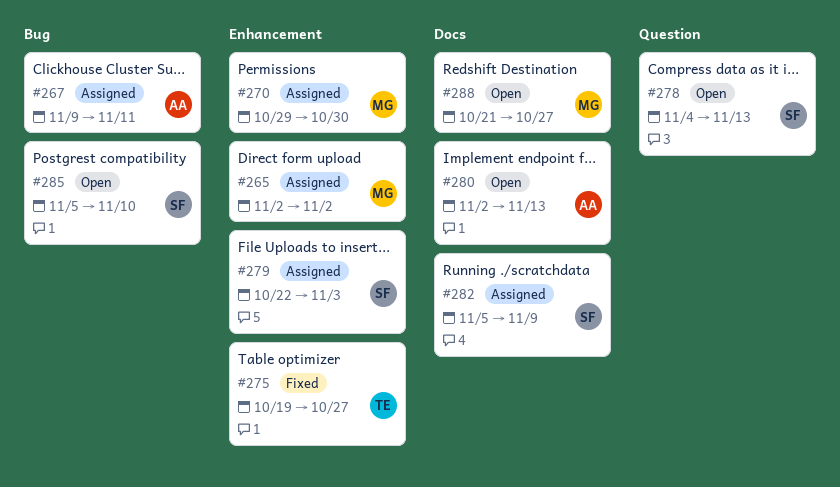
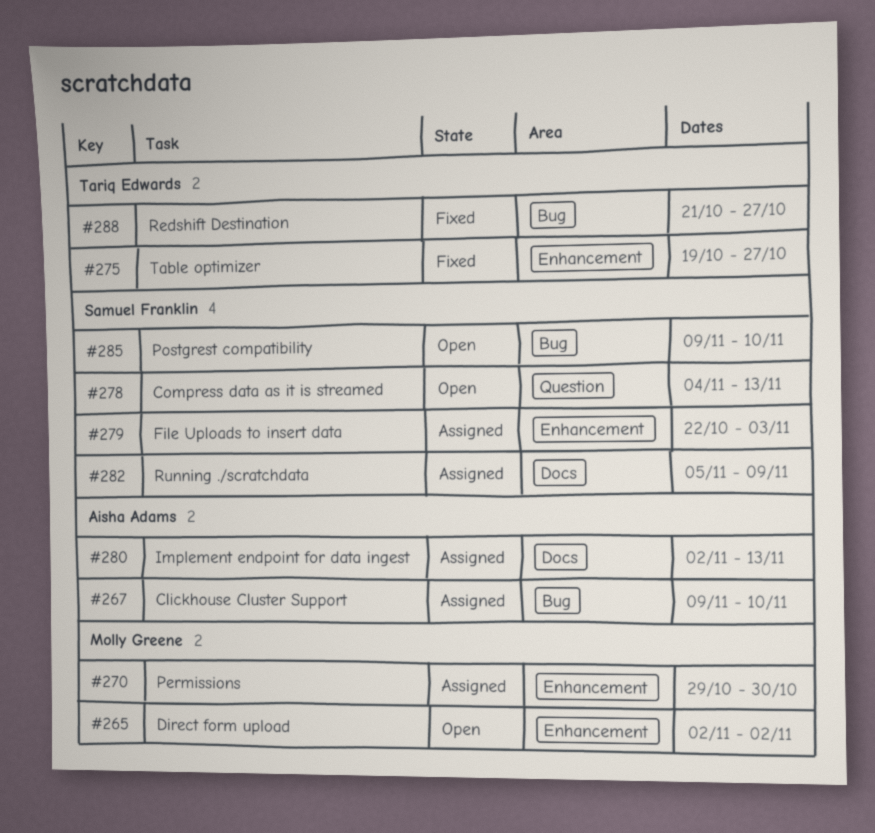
#265, status: Assigned -> Open
#267, due: Nov 11 -> Nov 10
#280, status: Open -> Assigned
#285, start: Nov 5 -> Nov 9
#288, status: Open -> Fixed
#288, owner: Molly Greene -> Tariq Edwards
#288, label: Docs -> Bug

